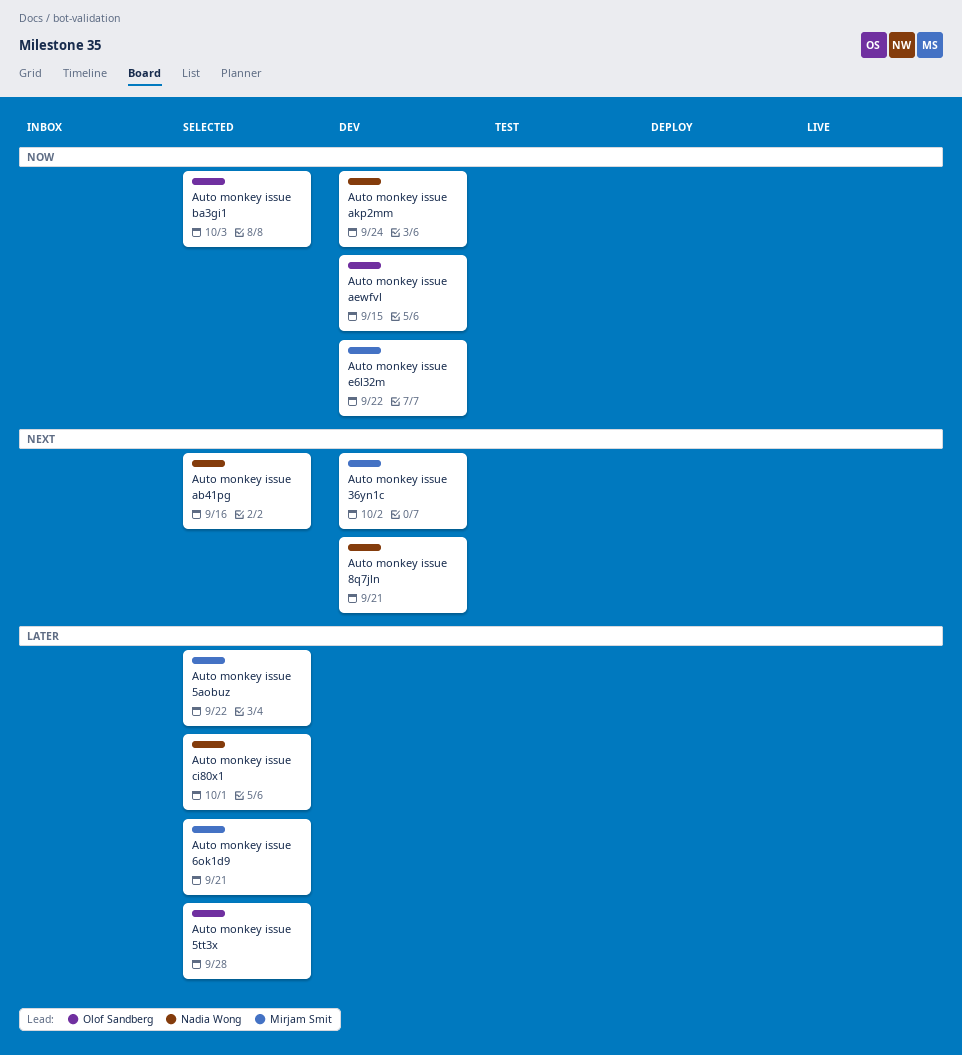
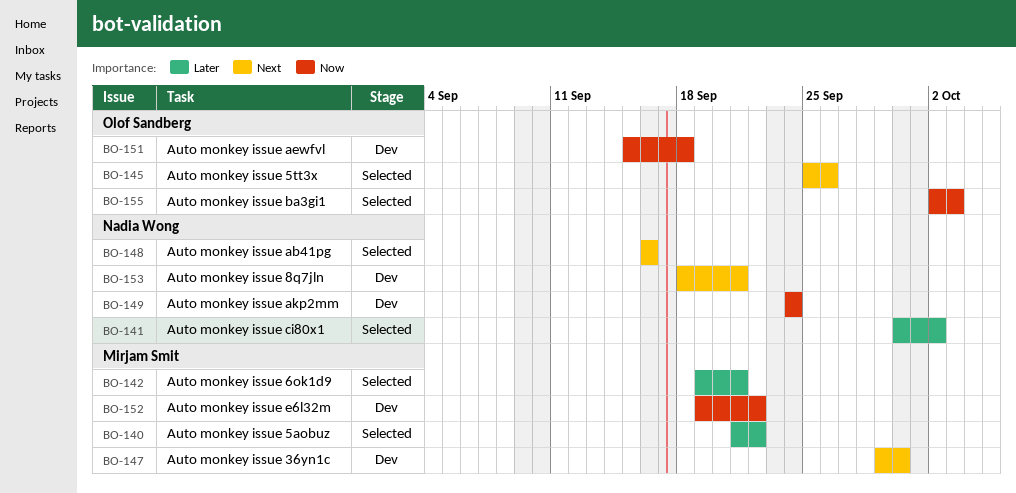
Auto monkey issue 36yn1c, due: Oct 2 -> Sep 30
Auto monkey issue 5tt3x, priority: Later -> Next
Auto monkey issue 5tt3x, due: Sep 28 -> Sep 26
Auto monkey issue aewfvl, due: Sep 15 -> Sep 18
Auto monkey issue ci80x1, due: Oct 1 -> Oct 2

